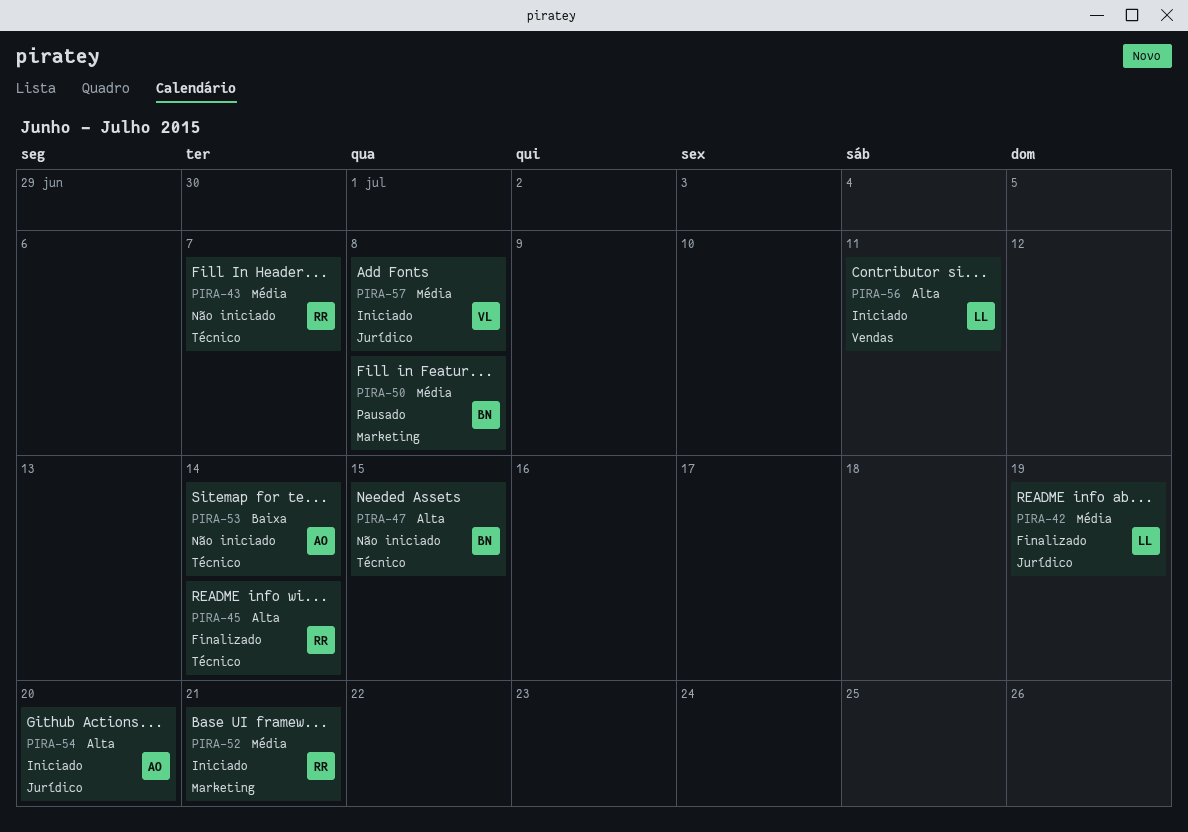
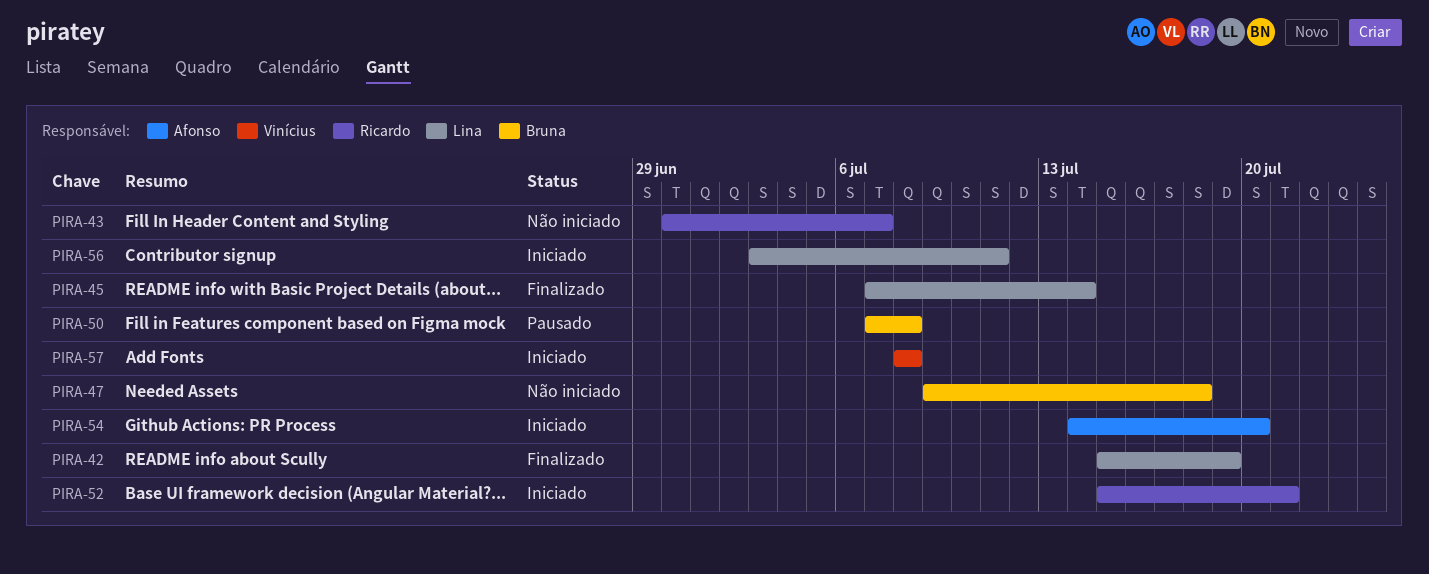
PIRA-45, owner: Ricardo -> Lina
PIRA-47, due: Jul 15 -> Jul 18
PIRA-53: present -> none

